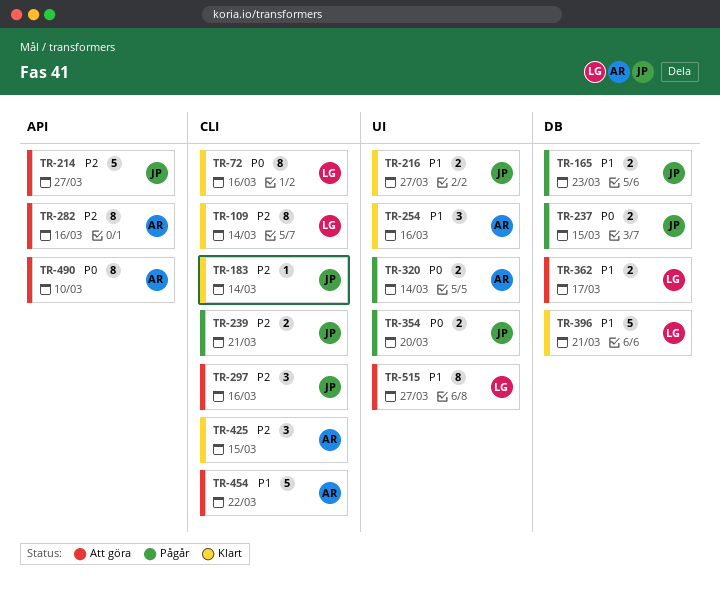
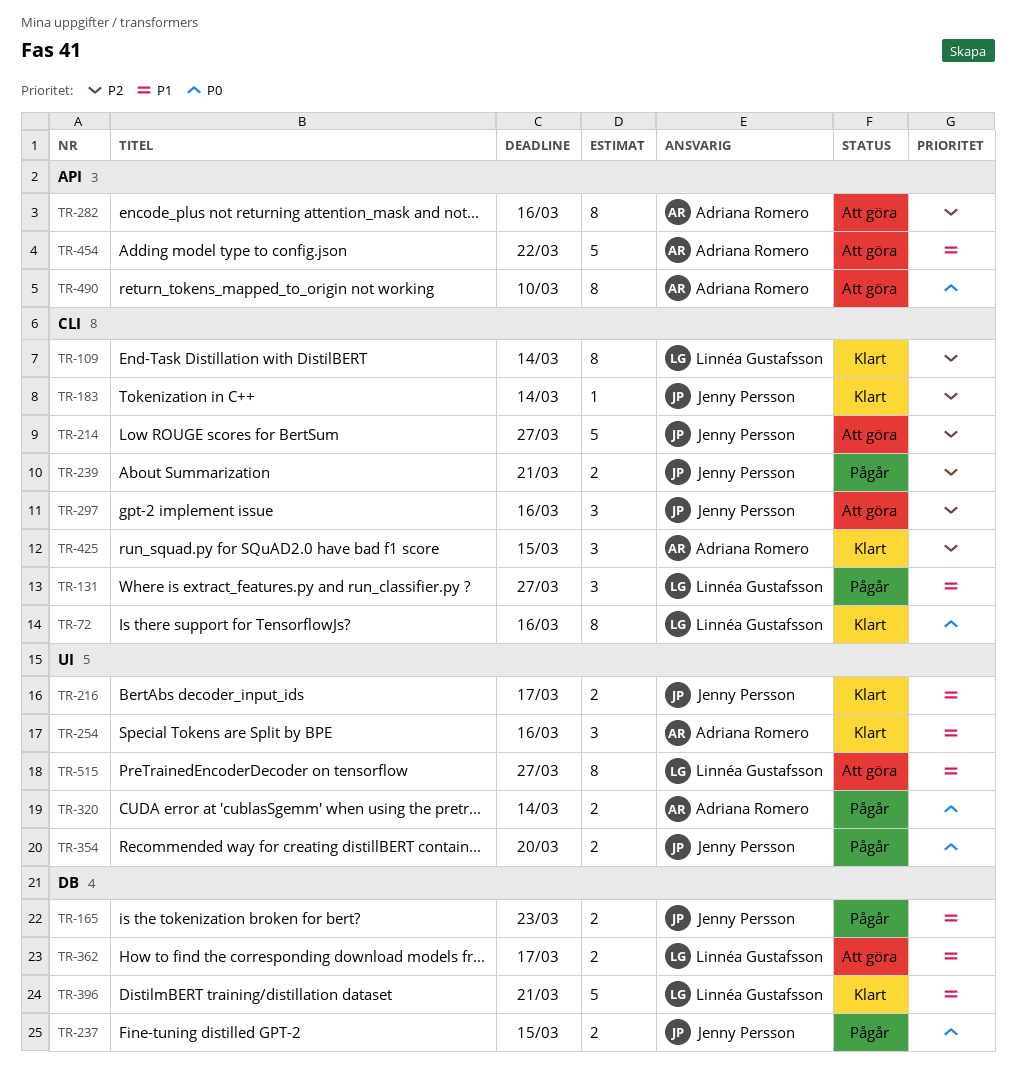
TR-131: none -> present
TR-214, label: API -> CLI
TR-216, due: Mar 27 -> Mar 17
TR-454, label: CLI -> API

